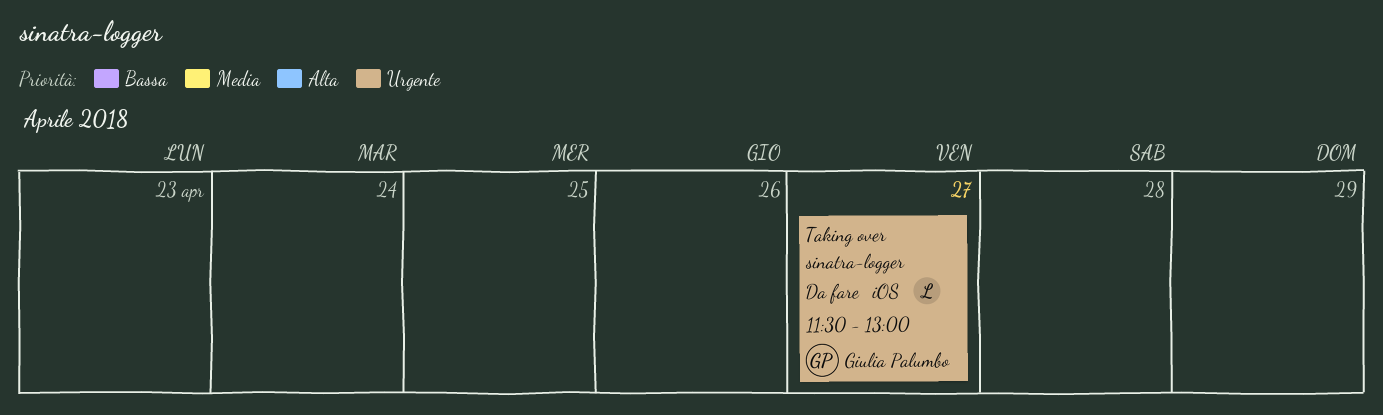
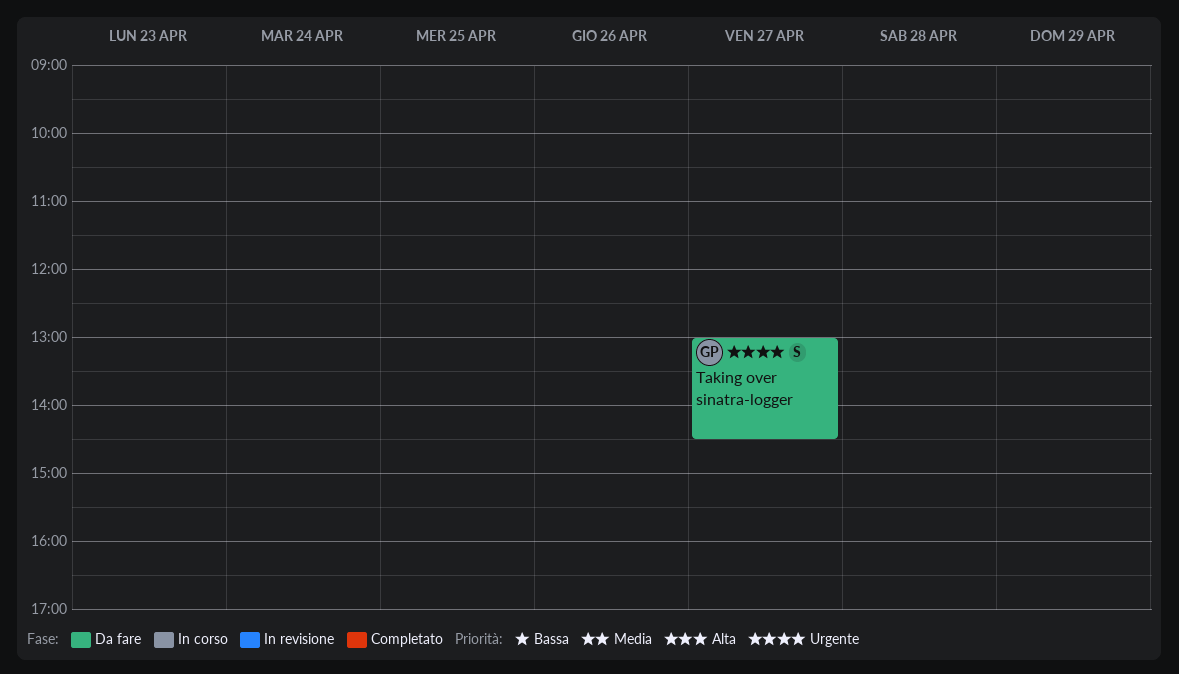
Taking over sinatra-logger, estimate: L -> S
Taking over sinatra-logger, begins: 11:30 -> 13:00
Taking over sinatra-logger, ends: 13:00 -> 14:30

